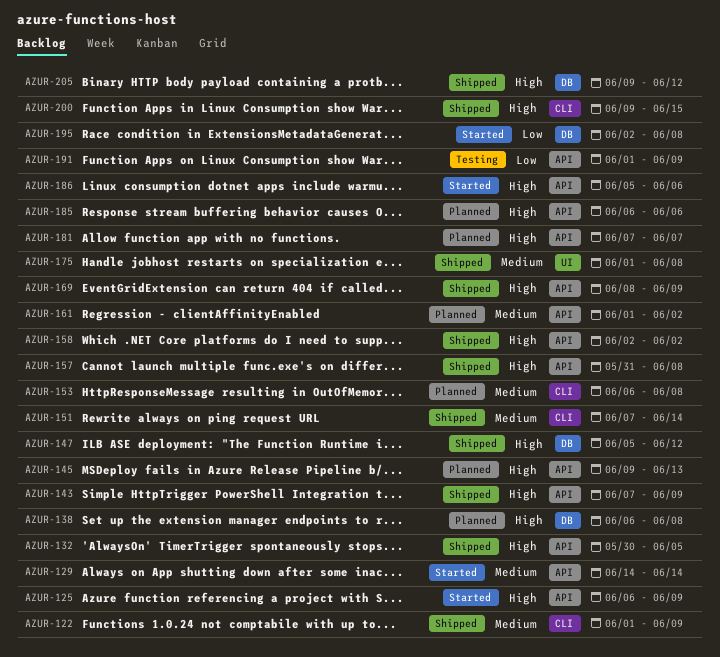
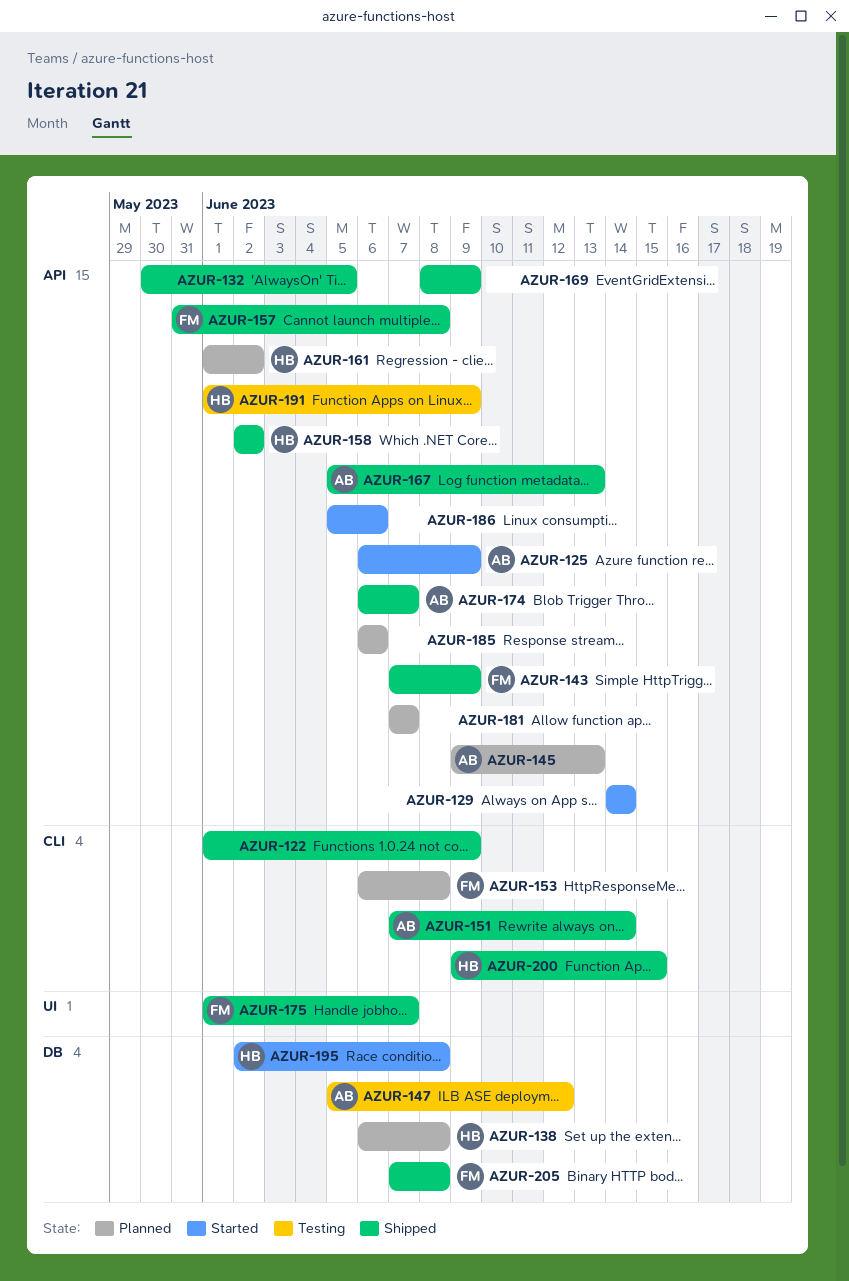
AZUR-147, status: Shipped -> Testing
AZUR-167: none -> present
AZUR-174: none -> present
AZUR-175, due: Jun 8 -> Jun 7
AZUR-205, start: Jun 9 -> Jun 7
AZUR-205, due: Jun 12 -> Jun 8

